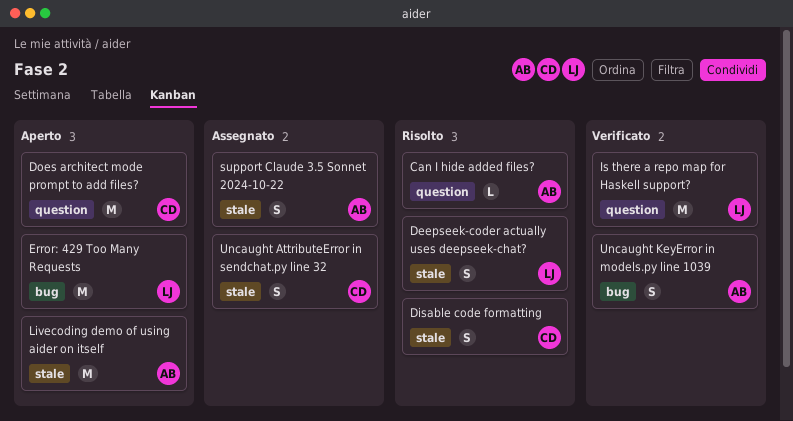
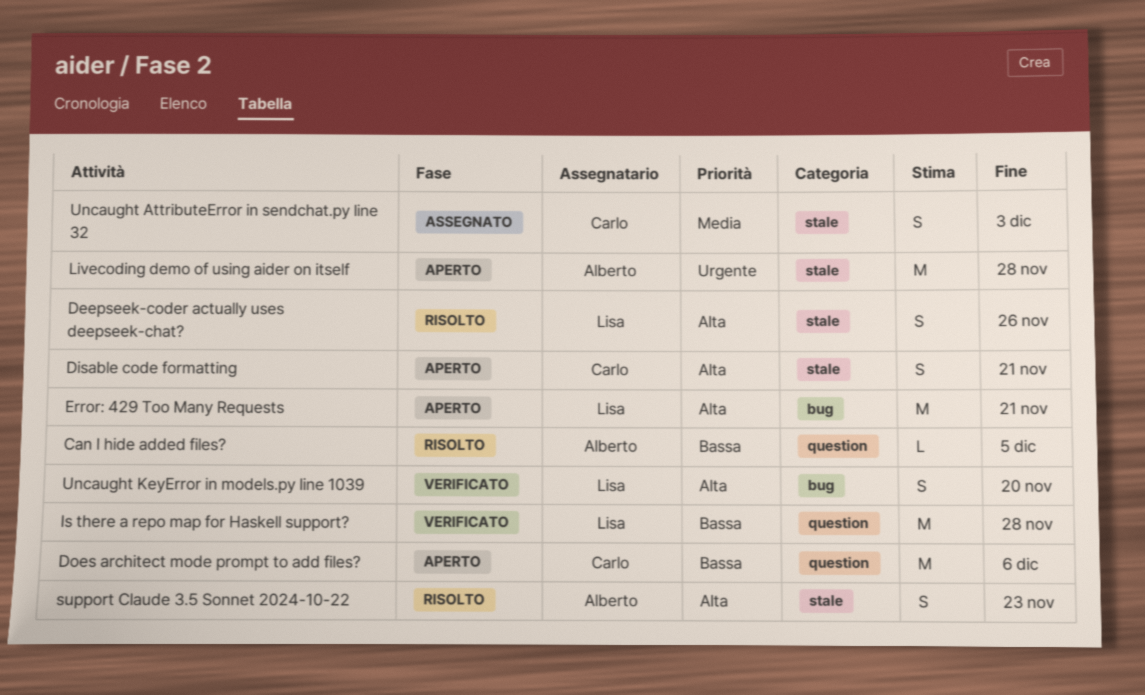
Disable code formatting, status: Risolto -> Aperto
support Claude 3.5 Sonnet 2024-10-22, status: Assegnato -> Risolto
Uncaught KeyError in models.py line 1039, owner: Alberto -> Lisa

